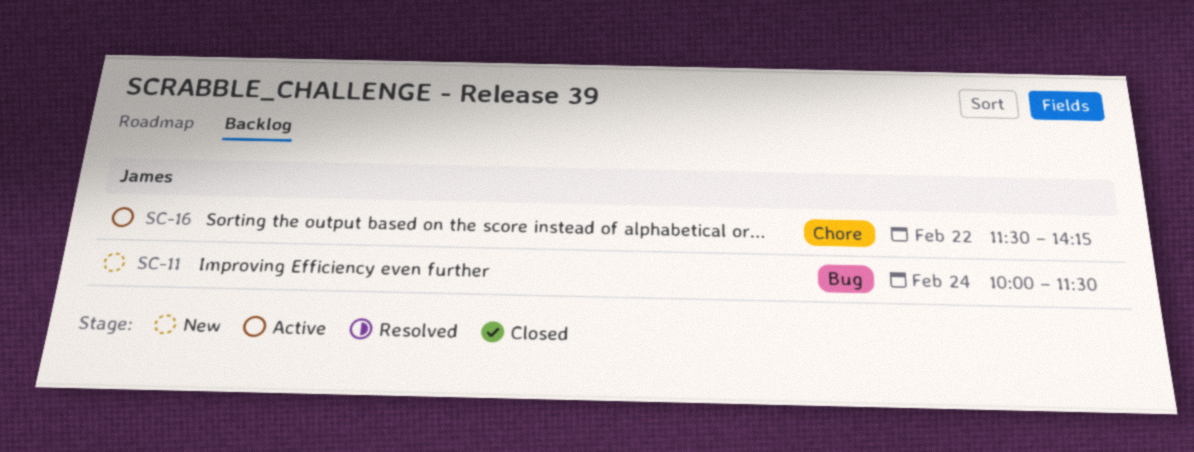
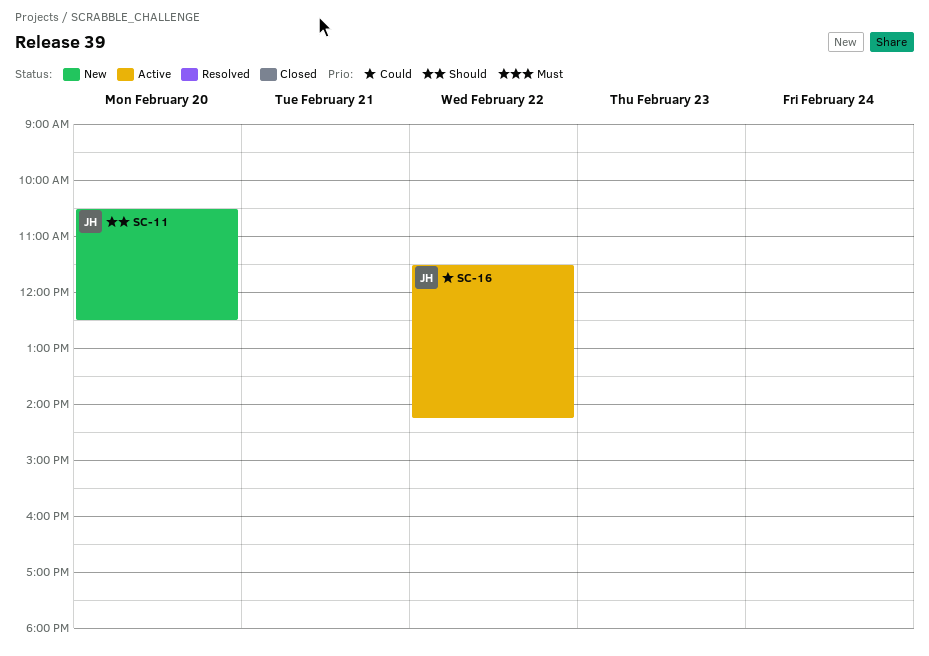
SC-11, day: Feb 24 -> Feb 20
SC-11, begins: 10:00 -> 10:30
SC-11, ends: 11:30 -> 12:30

